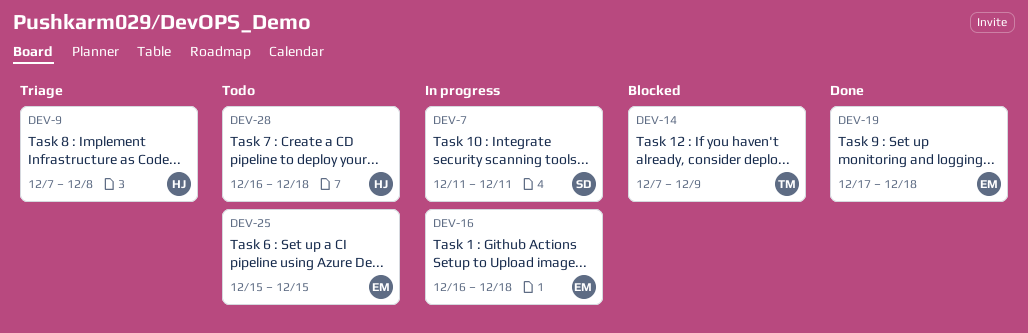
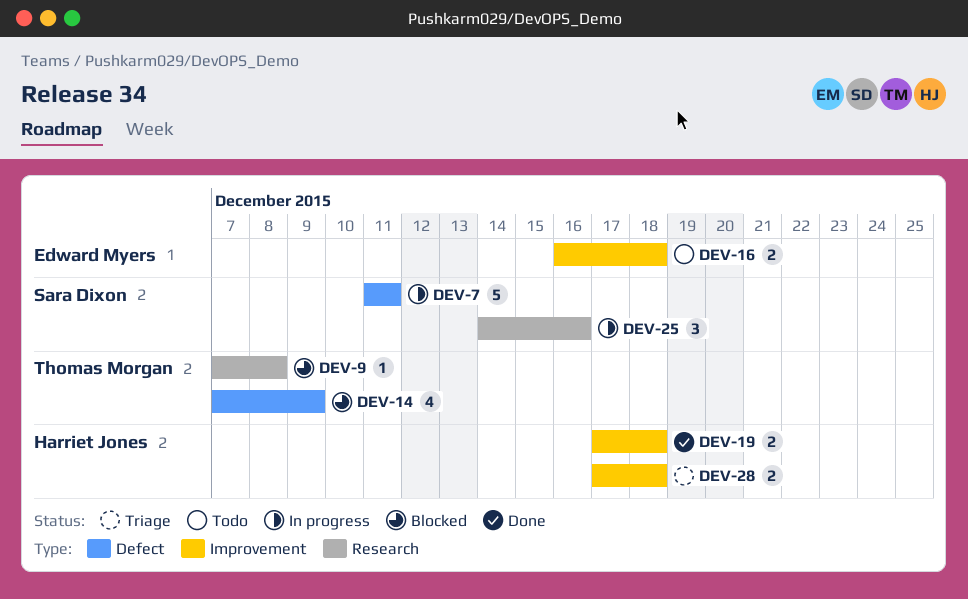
DEV-9, status: Triage -> Blocked
DEV-9, owner: Harriet Jones -> Thomas Morgan
DEV-16, status: In progress -> Todo
DEV-19, owner: Edward Myers -> Harriet Jones
DEV-25, status: Todo -> In progress
DEV-25, owner: Edward Myers -> Sara Dixon
DEV-25, start: Dec 15 -> Dec 14
DEV-25, due: Dec 15 -> Dec 16
DEV-28, status: Todo -> Triage
DEV-28, start: Dec 16 -> Dec 17

